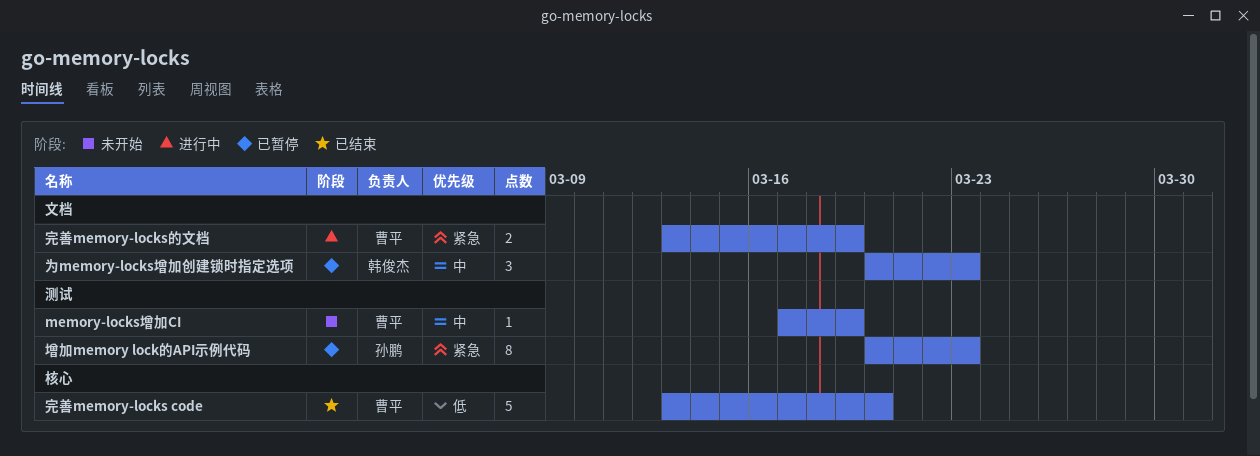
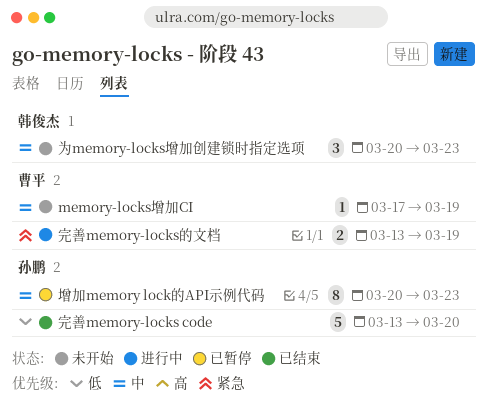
为memory-locks增加创建锁时指定选项, status: 已暂停 -> 未开始
增加memory lock的API示例代码, priority: 紧急 -> 中
完善memory-locks code, owner: 曹平 -> 孙鹏

